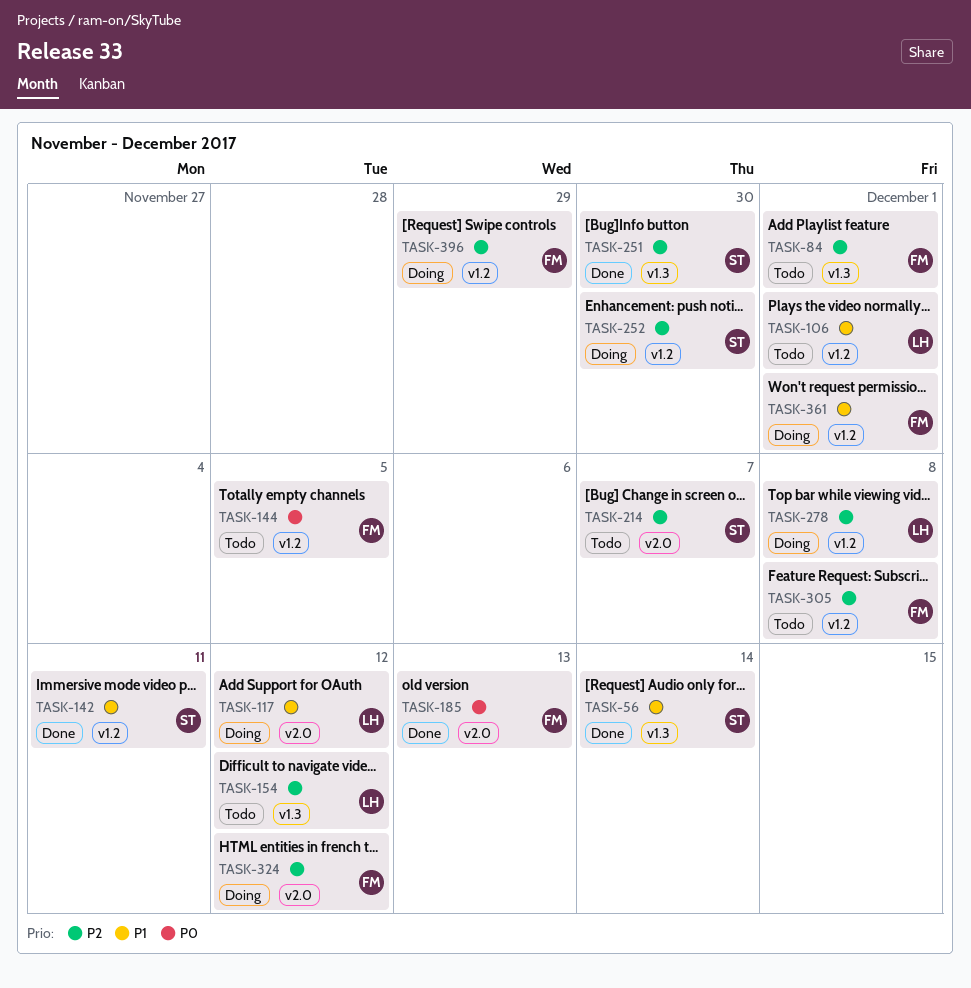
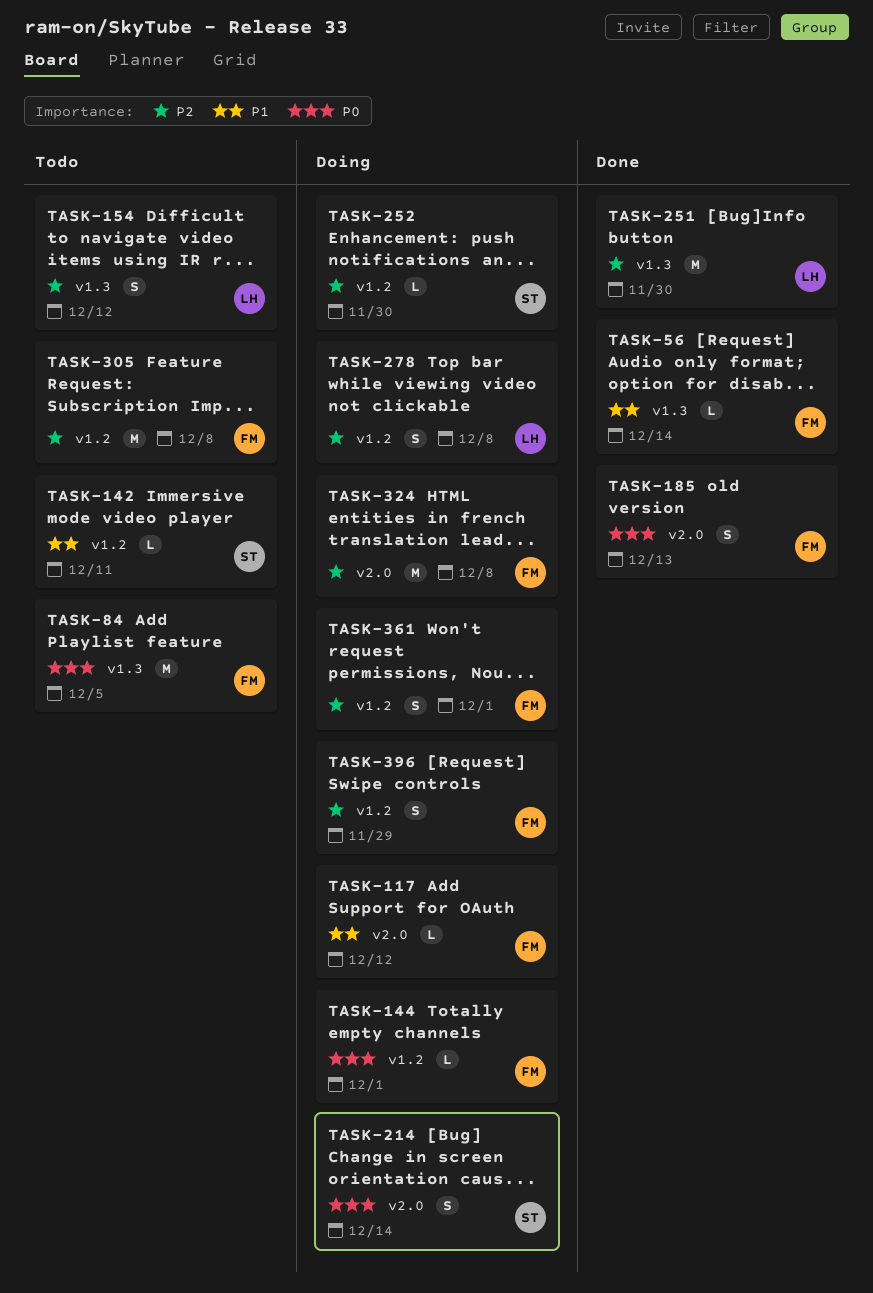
TASK-56, owner: ST -> FM
TASK-84, priority: P2 -> P0
TASK-84, due: Dec 1 -> Dec 5
TASK-106: present -> none
TASK-117, owner: LH -> FM
TASK-142, status: Done -> Todo
TASK-144, status: Todo -> Doing
TASK-144, due: Dec 5 -> Dec 1
TASK-214, status: Todo -> Doing
TASK-214, priority: P2 -> P0
TASK-214, due: Dec 7 -> Dec 14
TASK-251, owner: ST -> LH
TASK-324, due: Dec 12 -> Dec 8
TASK-361, priority: P1 -> P2

